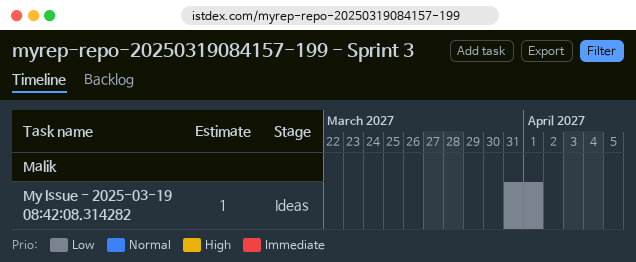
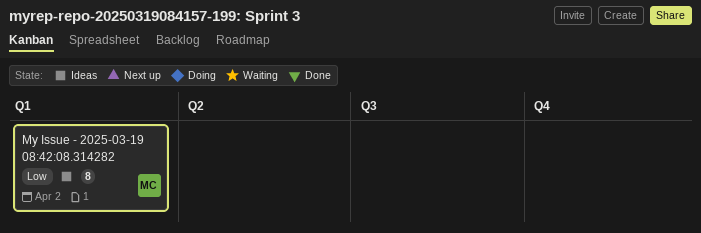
My Issue - 2025-03-19 08:42:08.314282, estimate: 1 -> 8
My Issue - 2025-03-19 08:42:08.314282, due: Apr 1 -> Apr 2

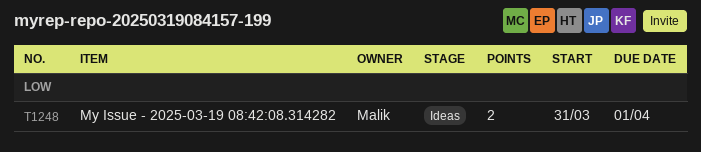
My Issue - 2025-03-19 08:42:08.314282, estimate: 8 -> 2
My Issue - 2025-03-19 08:42:08.314282, due: Apr 2 -> Apr 1

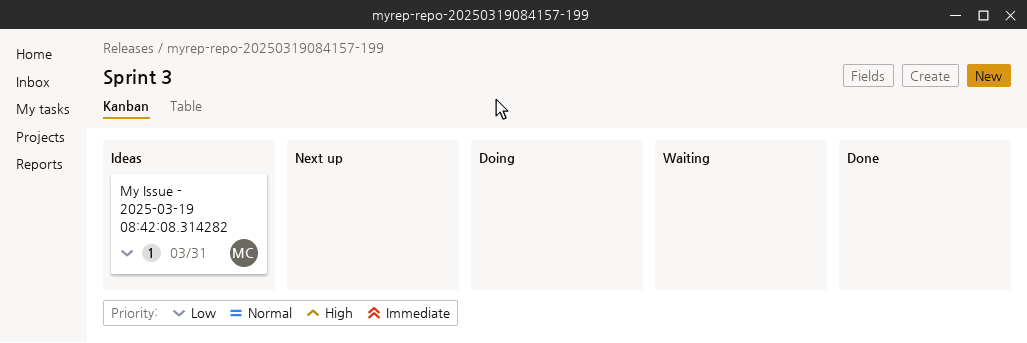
My Issue - 2025-03-19 08:42:08.314282, estimate: 2 -> 1
My Issue - 2025-03-19 08:42:08.314282, due: Apr 1 -> Mar 31

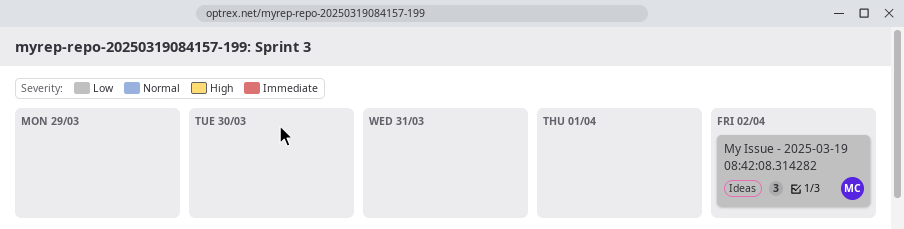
My Issue - 2025-03-19 08:42:08.314282, estimate: 1 -> 3
My Issue - 2025-03-19 08:42:08.314282, due: Mar 31 -> Apr 2

